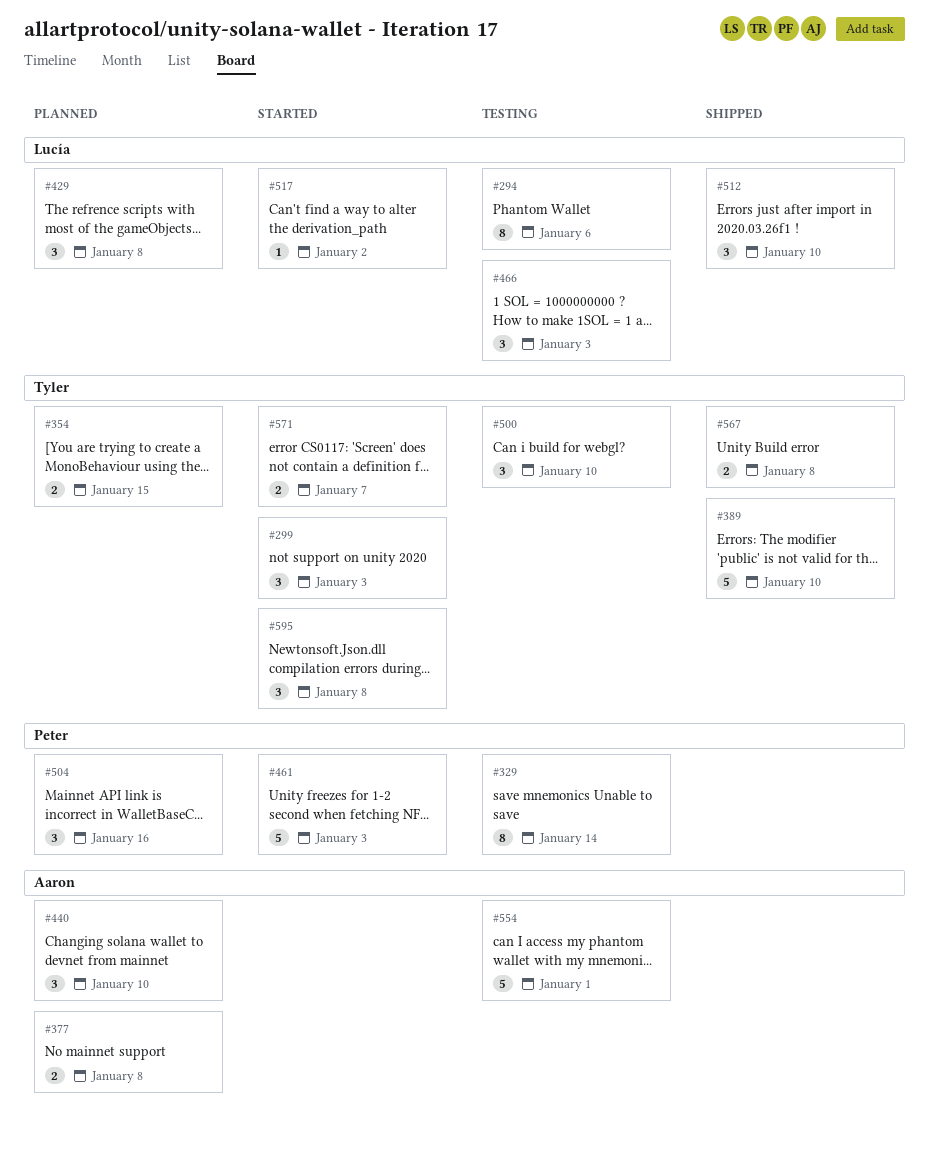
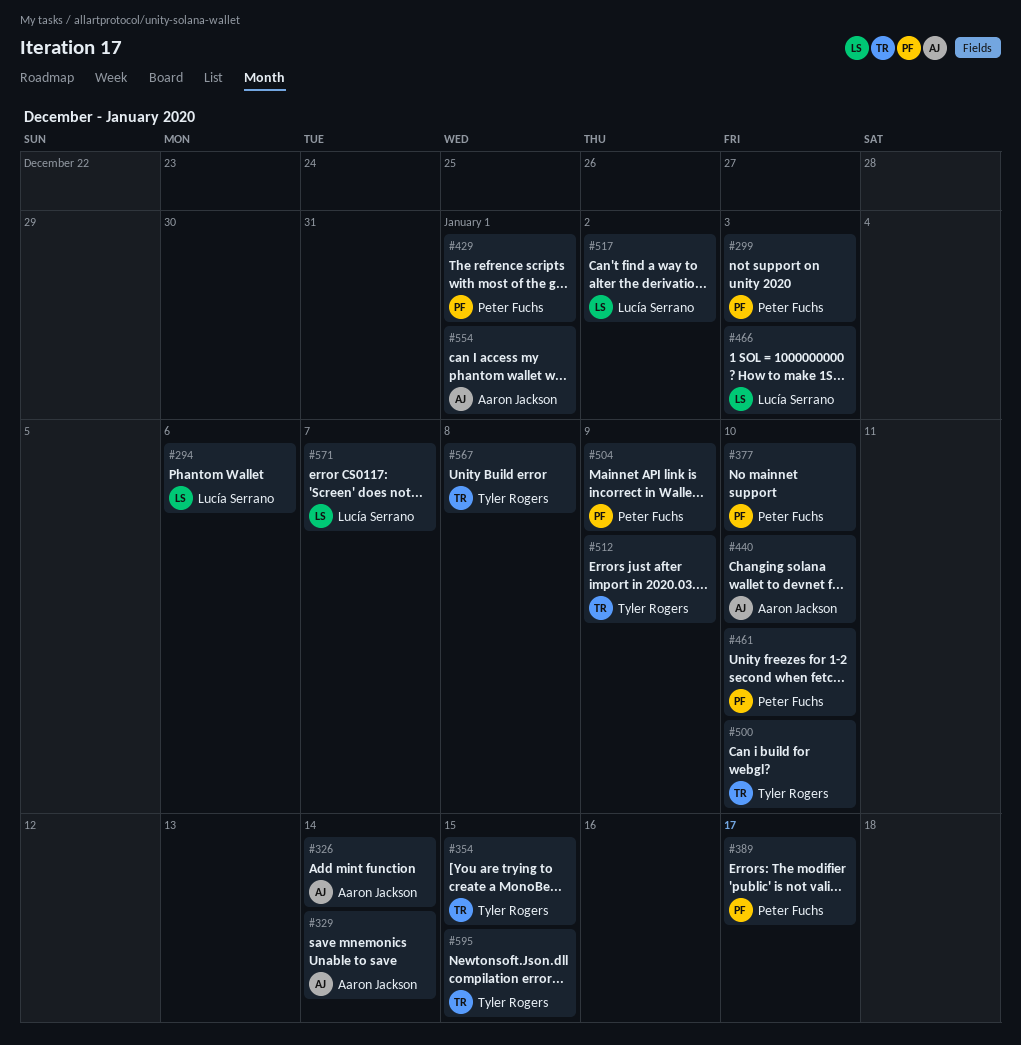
#299, owner: Tyler Rogers -> Peter Fuchs
#326: none -> present
#329, owner: Peter Fuchs -> Aaron Jackson
#377, owner: Aaron Jackson -> Peter Fuchs
#377, due: Jan 8 -> Jan 10
#389, owner: Tyler Rogers -> Peter Fuchs
#389, due: Jan 10 -> Jan 17
#429, owner: Lucía Serrano -> Peter Fuchs
#429, due: Jan 8 -> Jan 1
#461, due: Jan 3 -> Jan 10
#504, due: Jan 16 -> Jan 9
#512, owner: Lucía Serrano -> Tyler Rogers
#512, due: Jan 10 -> Jan 9
#571, owner: Tyler Rogers -> Lucía Serrano
#595, due: Jan 8 -> Jan 15

